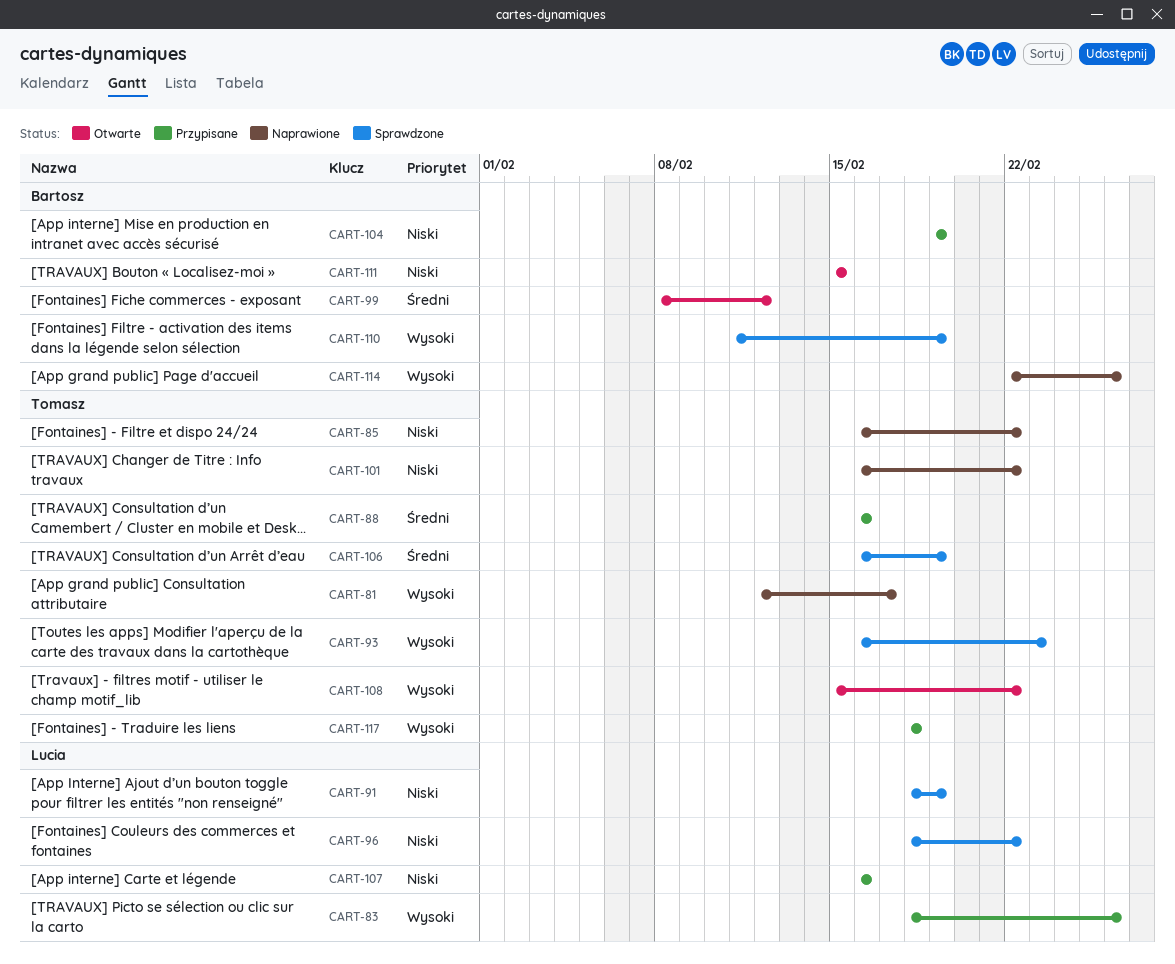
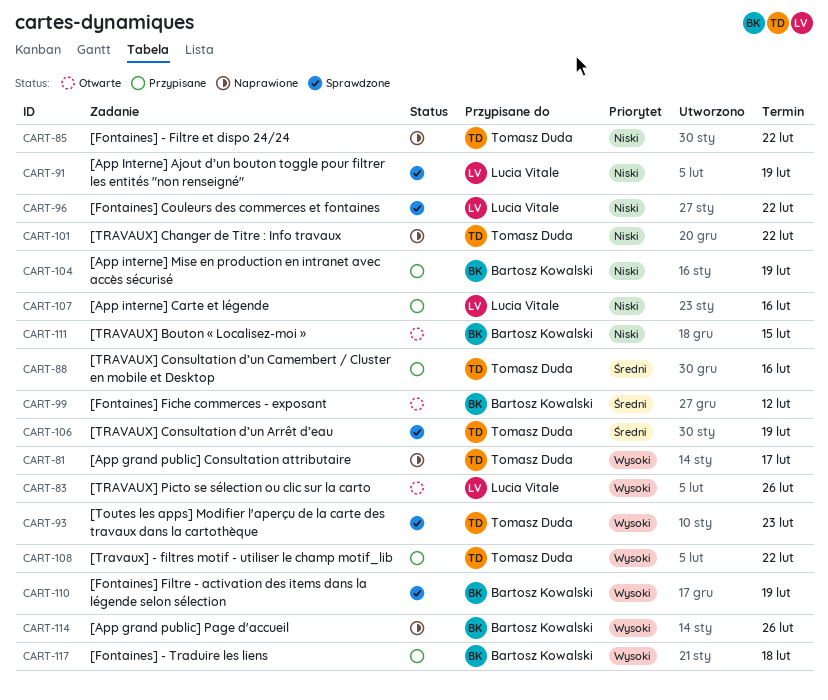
CART-83, status: Przypisane -> Otwarte
CART-108, status: Otwarte -> Przypisane
CART-117, owner: Tomasz Duda -> Bartosz Kowalski

